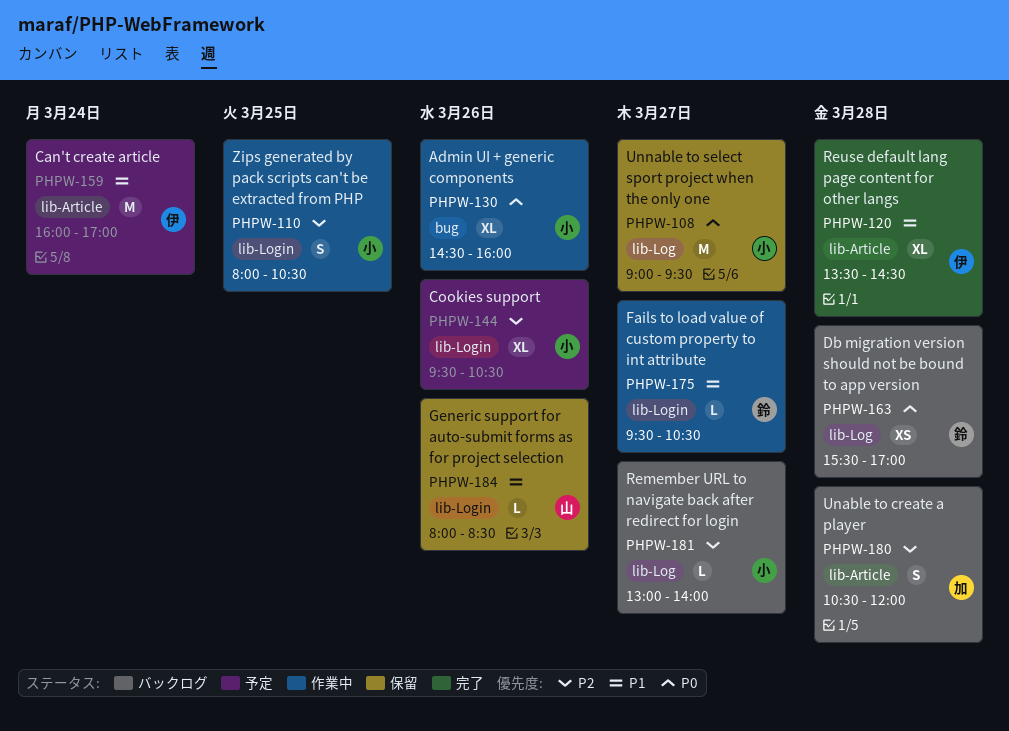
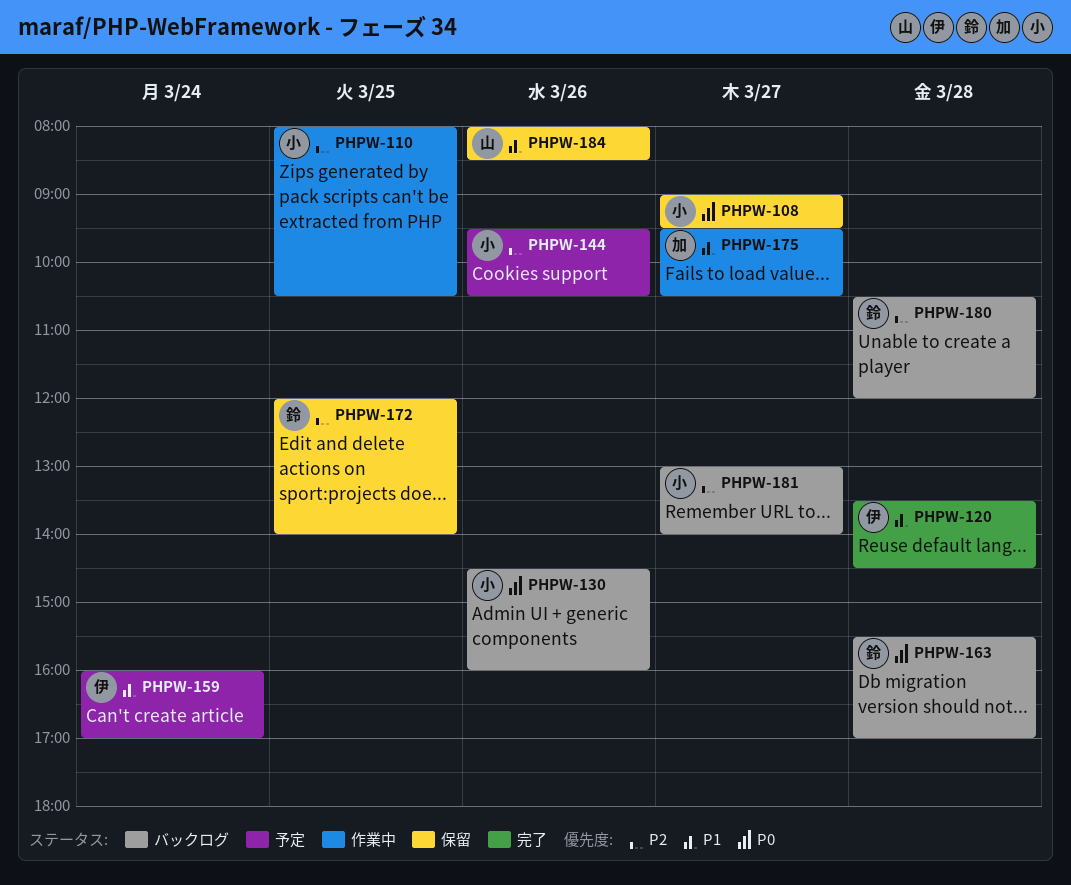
PHPW-130, status: 作業中 -> バックログ
PHPW-172: none -> present
PHPW-175, owner: 鈴 -> 加
PHPW-180, owner: 加 -> 鈴

